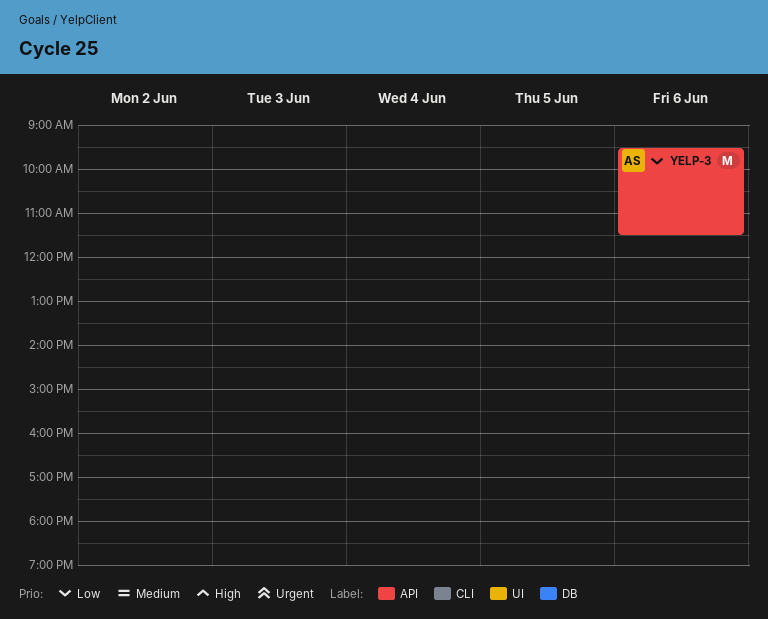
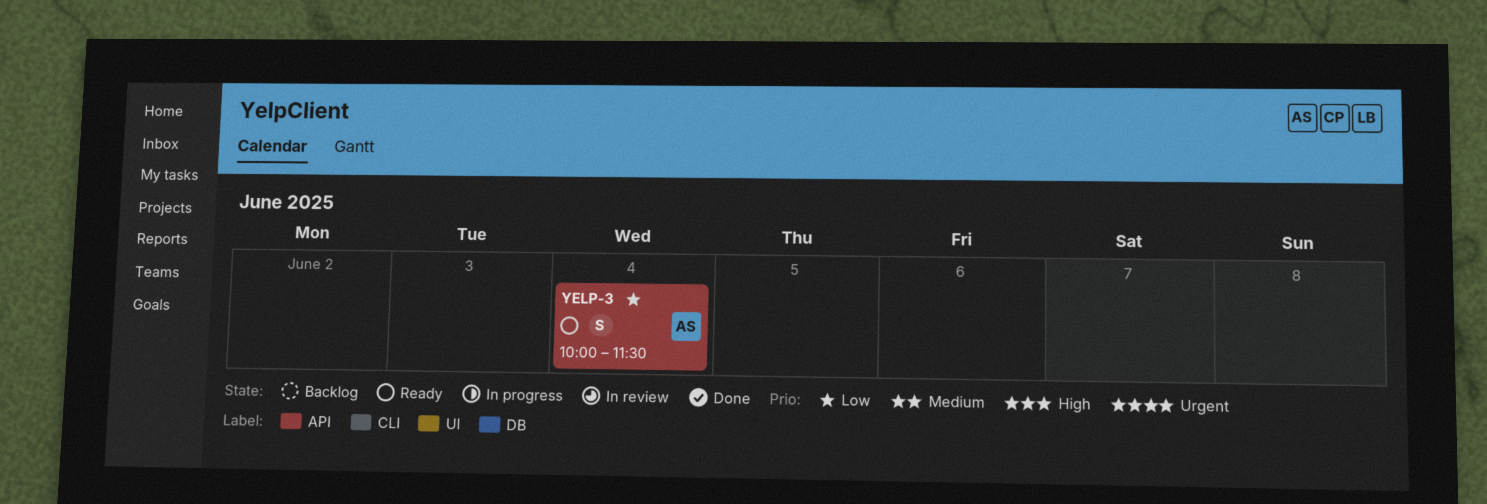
YELP-3, estimate: M -> S
YELP-3, day: Jun 6 -> Jun 4
YELP-3, begins: 09:30 -> 10:00

